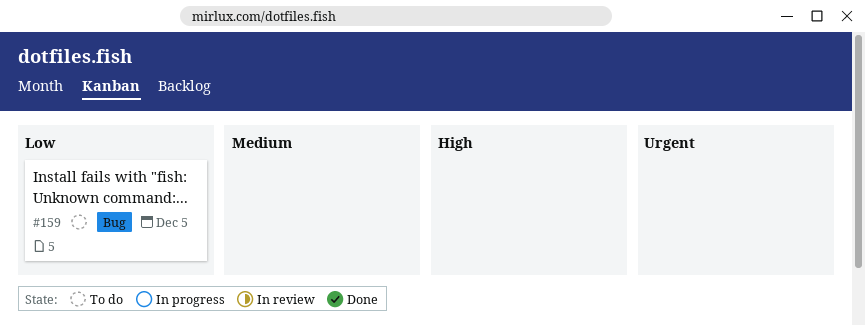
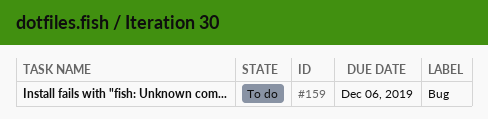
#159, due: Dec 5 -> Dec 6

